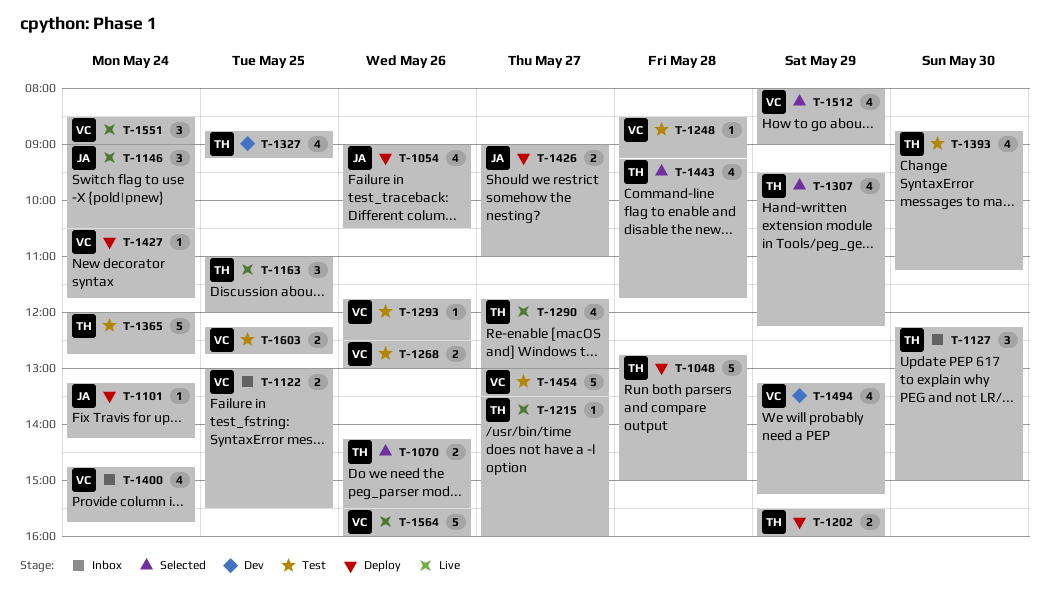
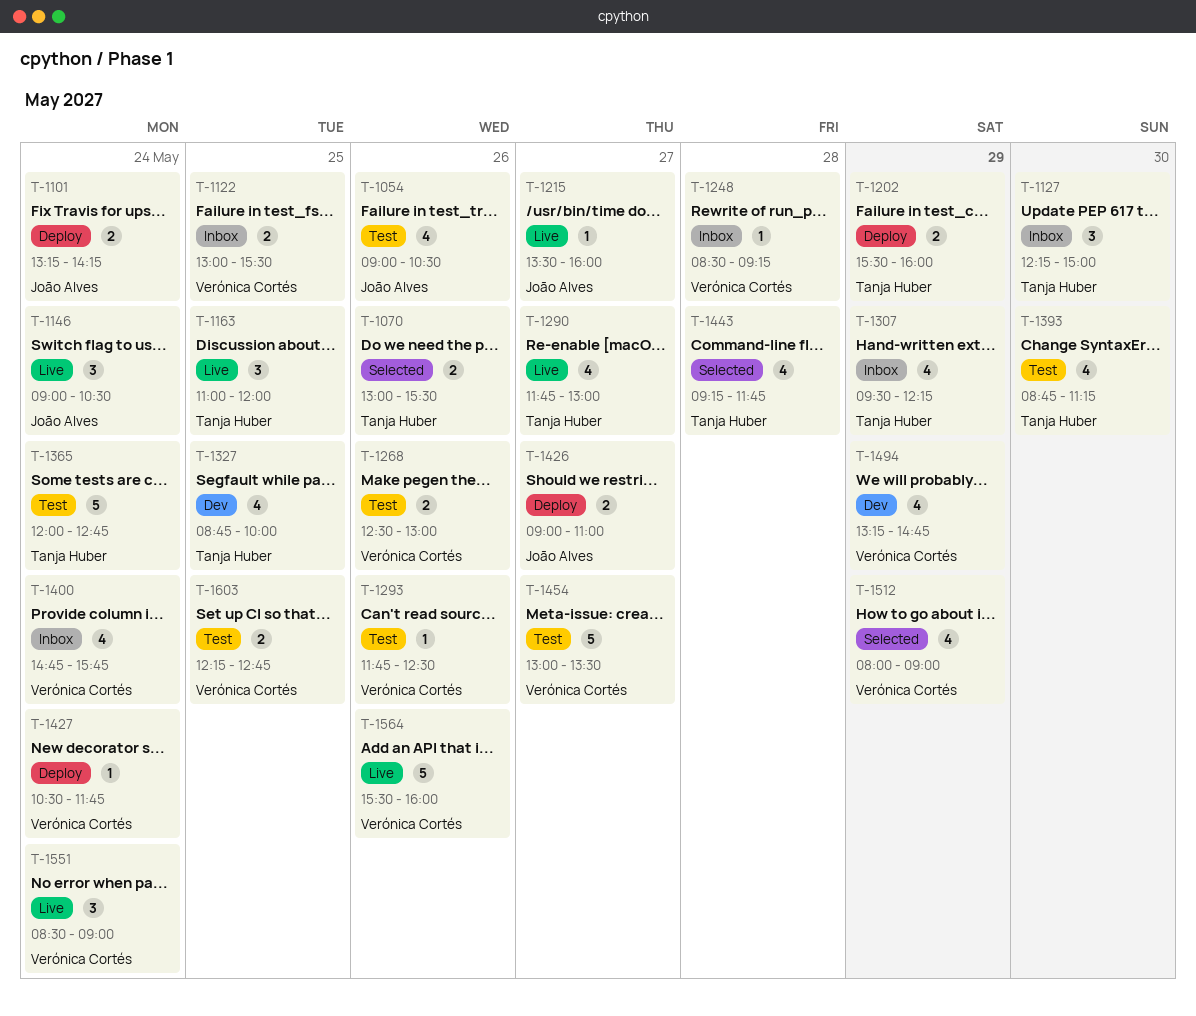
T-1048: present -> none
T-1054, status: Deploy -> Test
T-1070, begins: 14:15 -> 13:00
T-1101, estimate: 1 -> 2
T-1215, owner: Tanja Huber -> João Alves
T-1248, status: Test -> Inbox
T-1307, status: Selected -> Inbox
T-1327, ends: 09:15 -> 10:00
T-1494, ends: 15:15 -> 14:45

